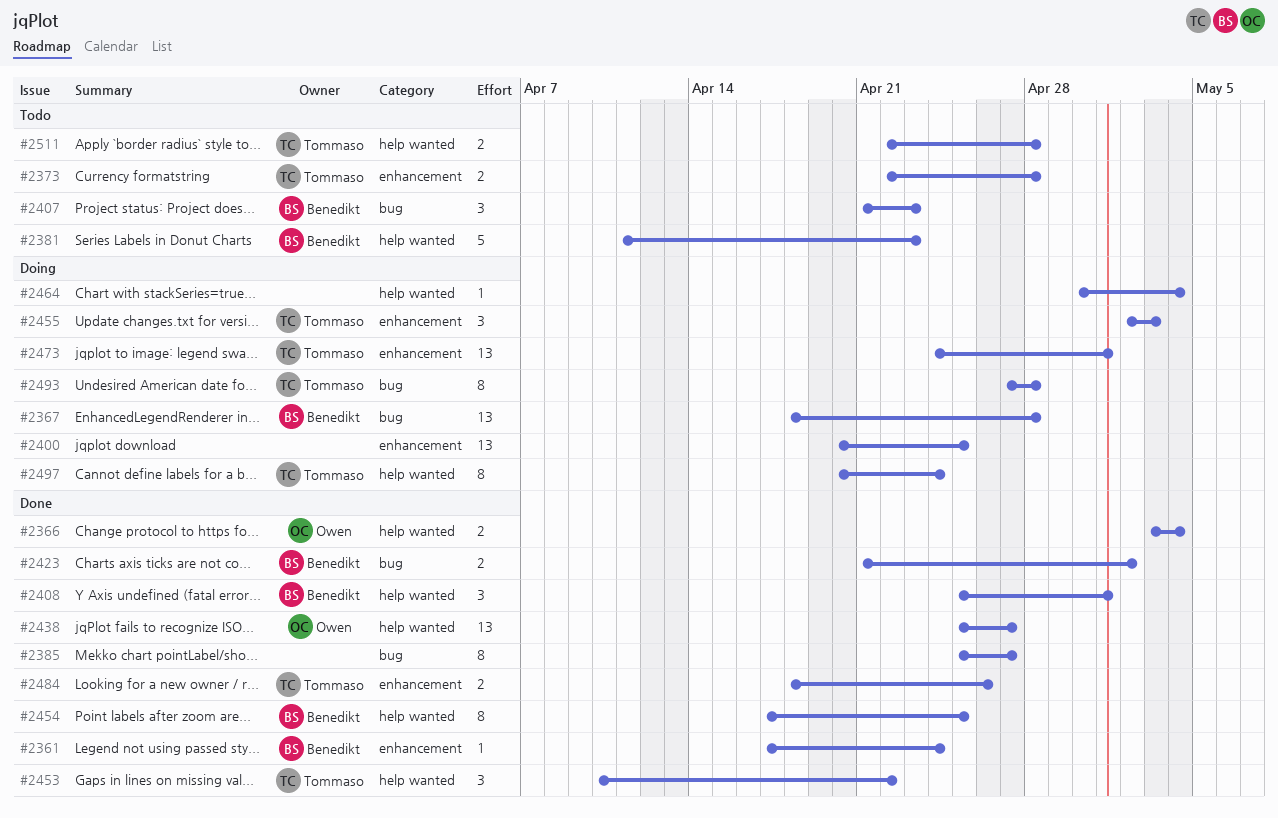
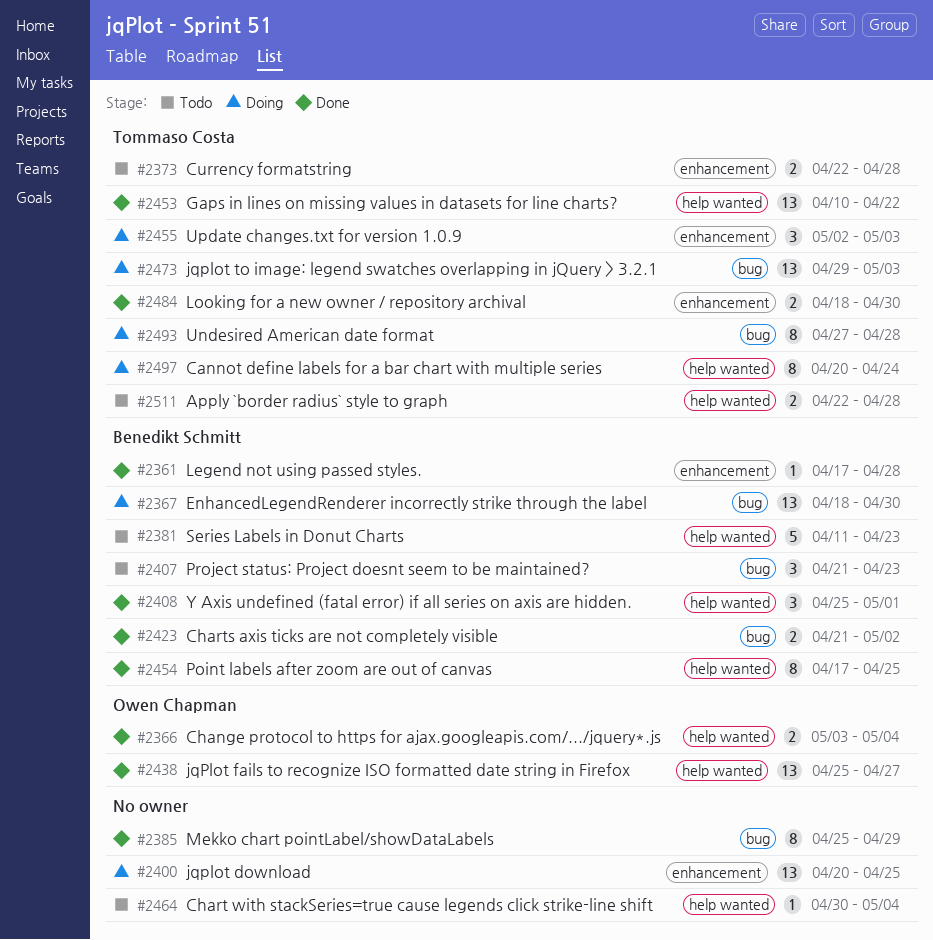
#2361, due: Apr 24 -> Apr 28
#2367, due: Apr 28 -> Apr 30
#2385, due: Apr 27 -> Apr 29
#2453, estimate: 3 -> 13
#2464, status: Doing -> Todo
#2473, label: enhancement -> bug
#2473, start: Apr 24 -> Apr 29
#2473, due: May 1 -> May 3
#2484, due: Apr 26 -> Apr 30

